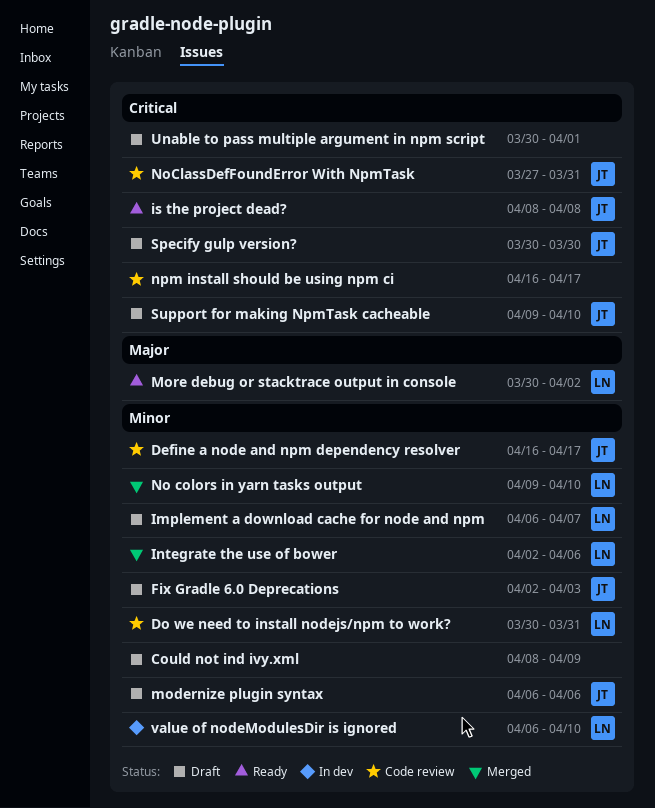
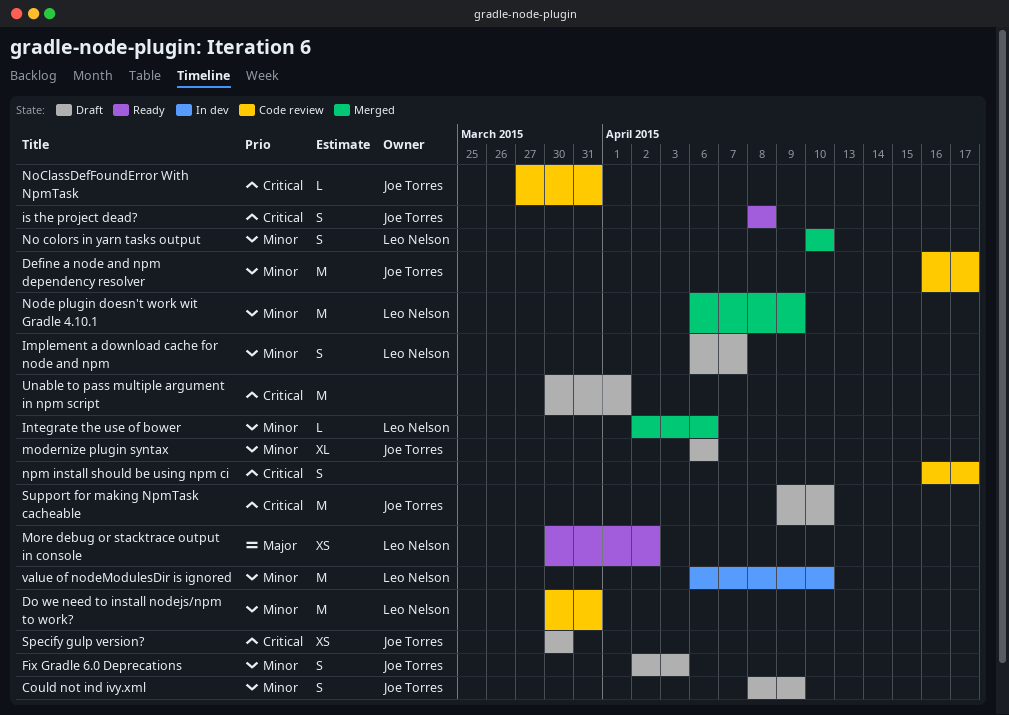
Could not ind ivy.xml, owner: none -> Joe Torres
No colors in yarn tasks output, start: Apr 9 -> Apr 10
Node plugin doesn't work wit Gradle 4.10.1: none -> present

